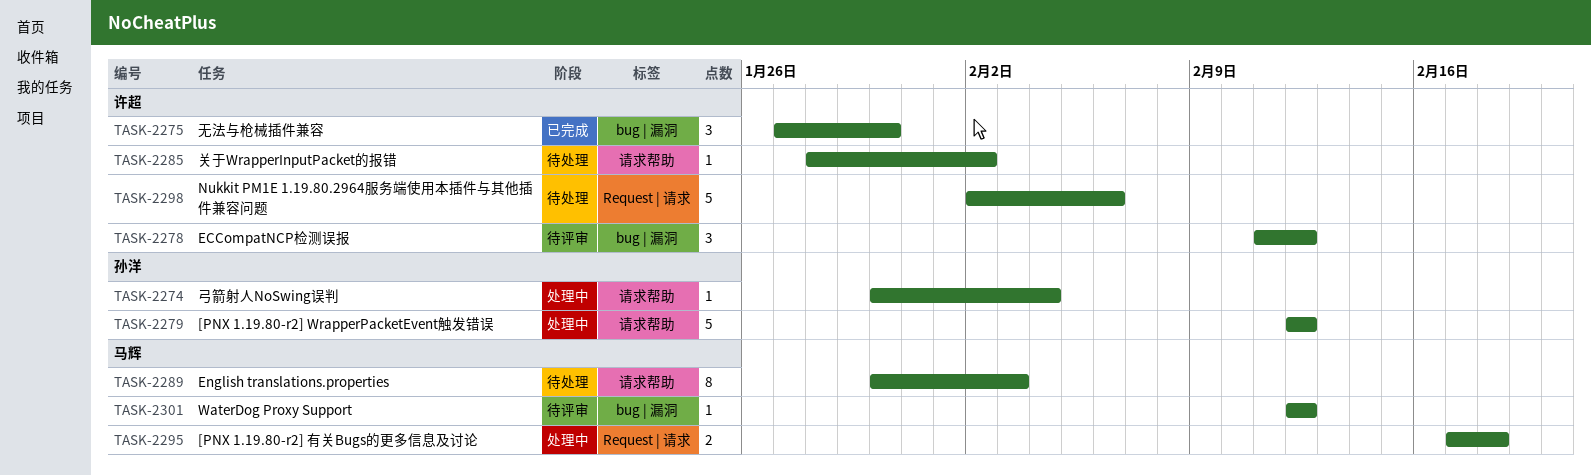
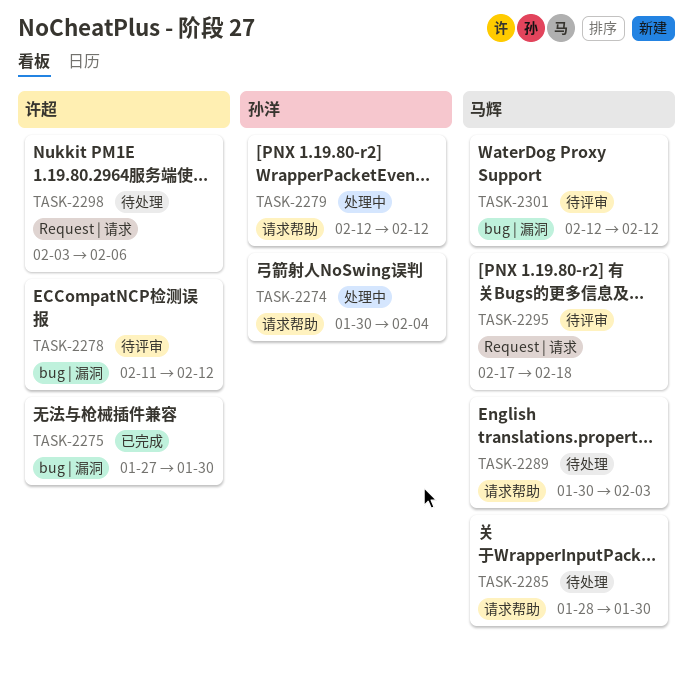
TASK-2285, owner: 许超 -> 马辉
TASK-2285, due: Feb 2 -> Jan 30
TASK-2295, status: 处理中 -> 待评审
TASK-2298, start: Feb 2 -> Feb 3

